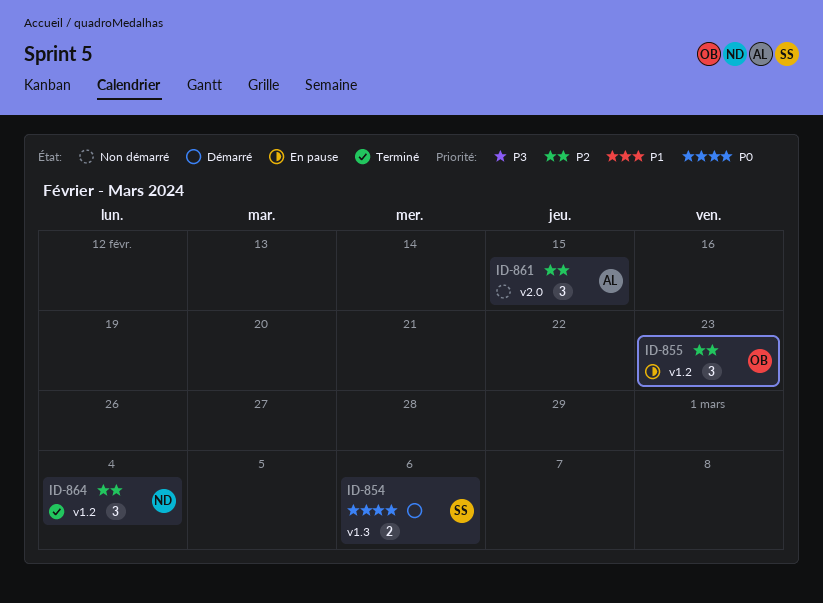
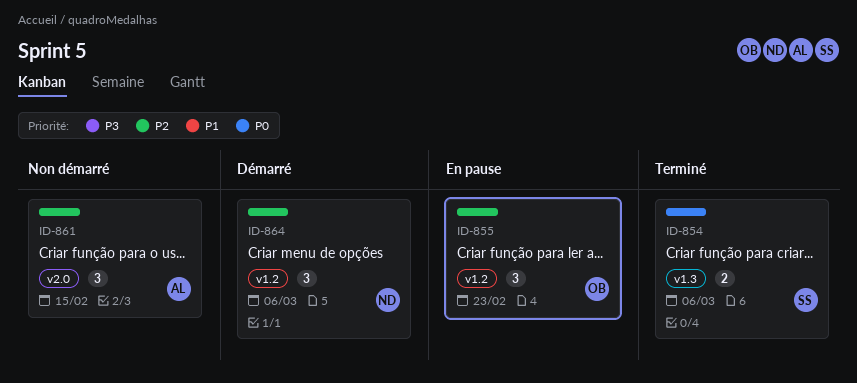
ID-854, status: Démarré -> Terminé
ID-864, status: Terminé -> Démarré
ID-864, due: Mar 4 -> Mar 6

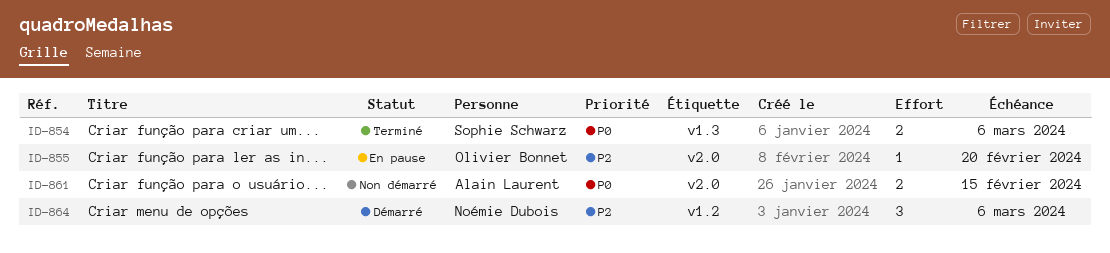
ID-855, label: v1.2 -> v2.0
ID-855, estimate: 3 -> 1
ID-855, due: Feb 23 -> Feb 20
ID-861, priority: P2 -> P0
ID-861, estimate: 3 -> 2

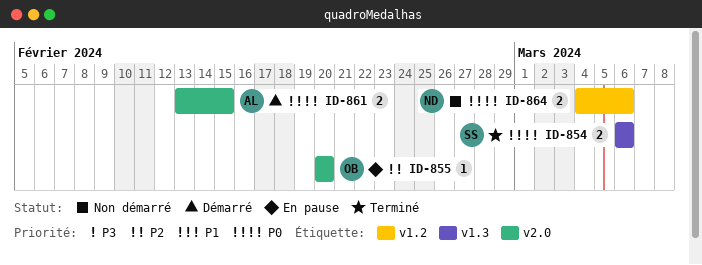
ID-861, status: Non démarré -> Démarré
ID-864, status: Démarré -> Non démarré
ID-864, priority: P2 -> P0
ID-864, estimate: 3 -> 2

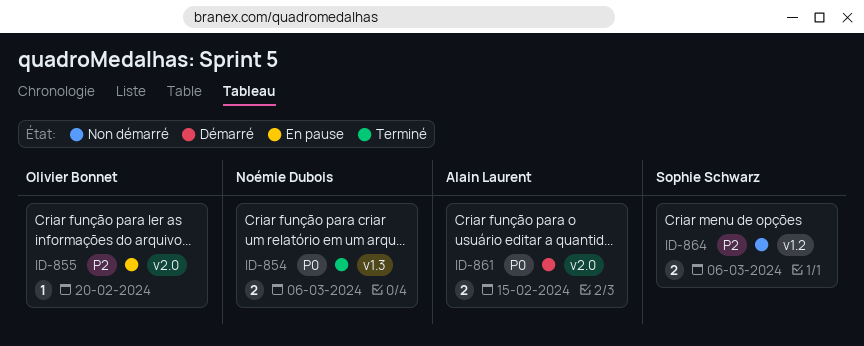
ID-854, owner: Sophie Schwarz -> Noémie Dubois
ID-864, owner: Noémie Dubois -> Sophie Schwarz
ID-864, priority: P0 -> P2

